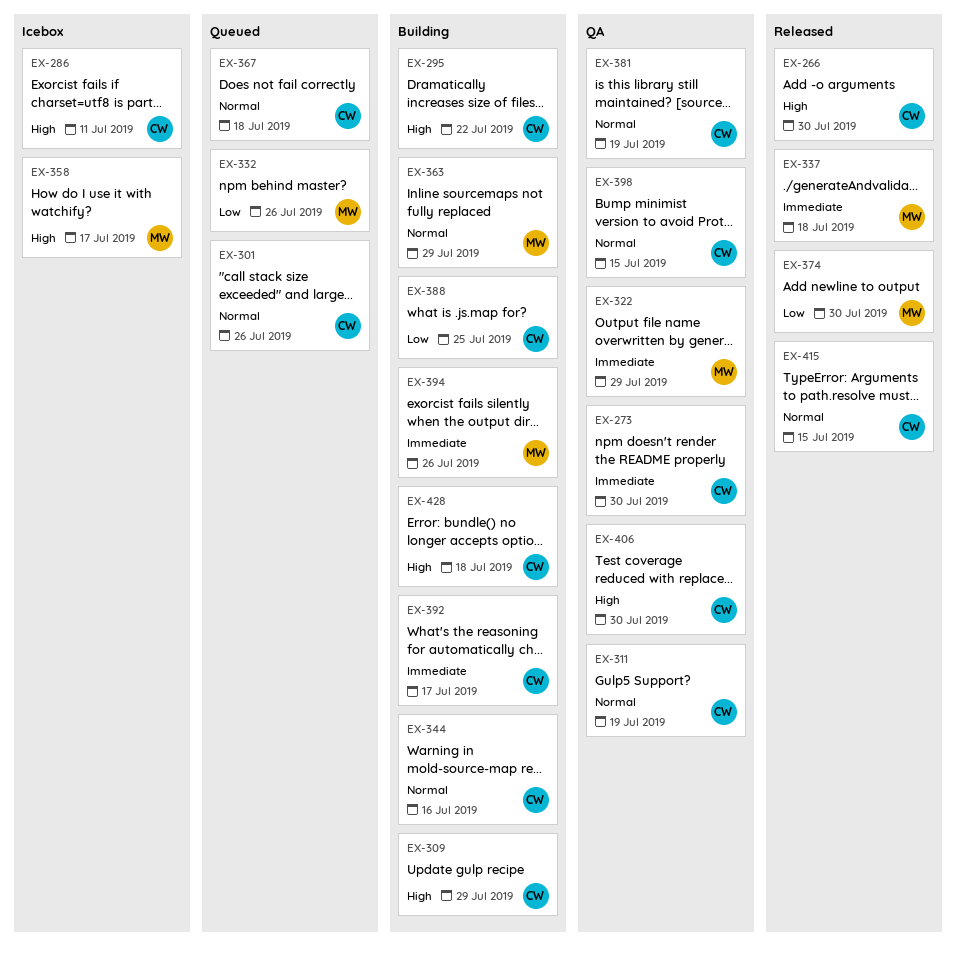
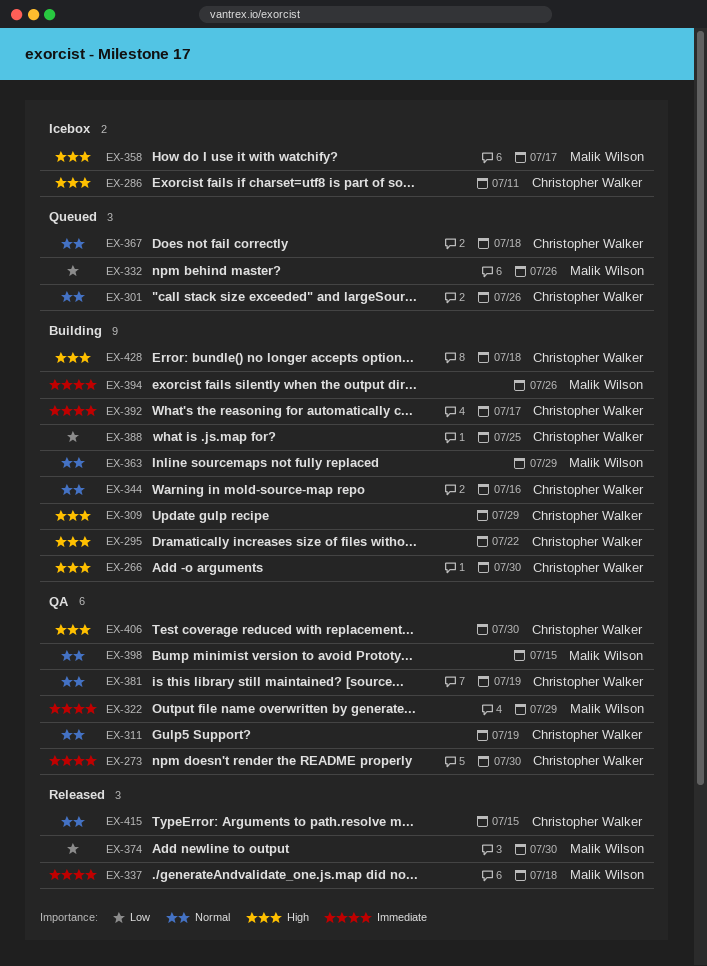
EX-266, status: Released -> Building
EX-398, owner: Christopher Walker -> Malik Wilson

